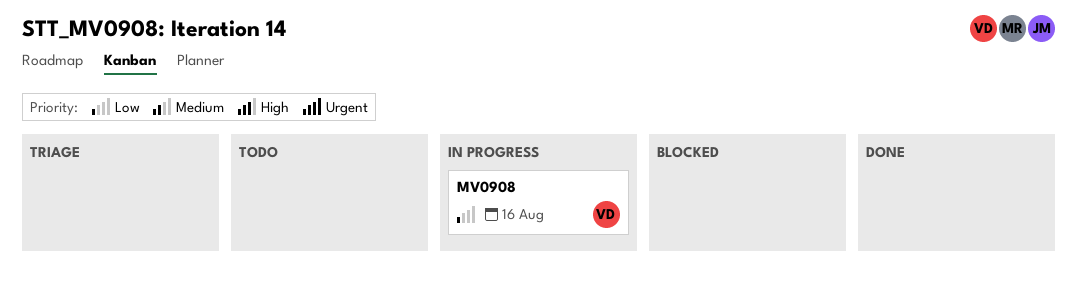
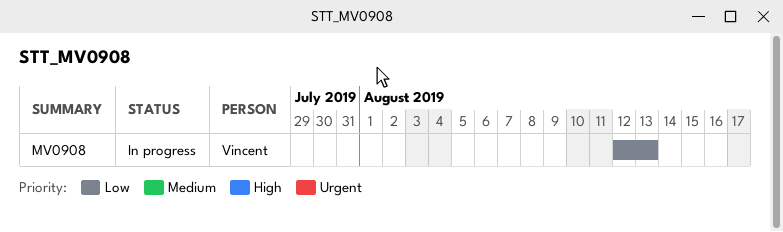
MV0908, due: Aug 16 -> Aug 13

